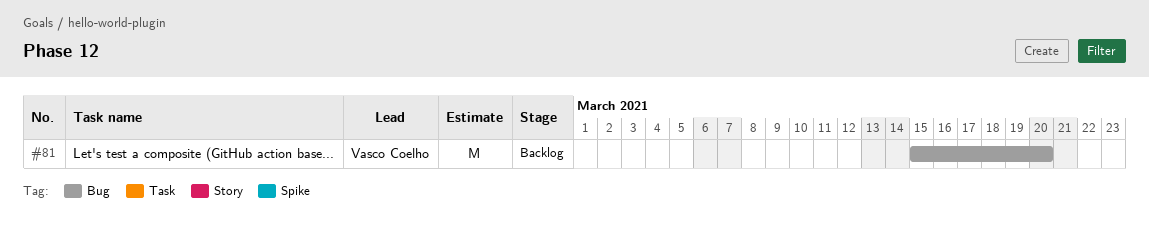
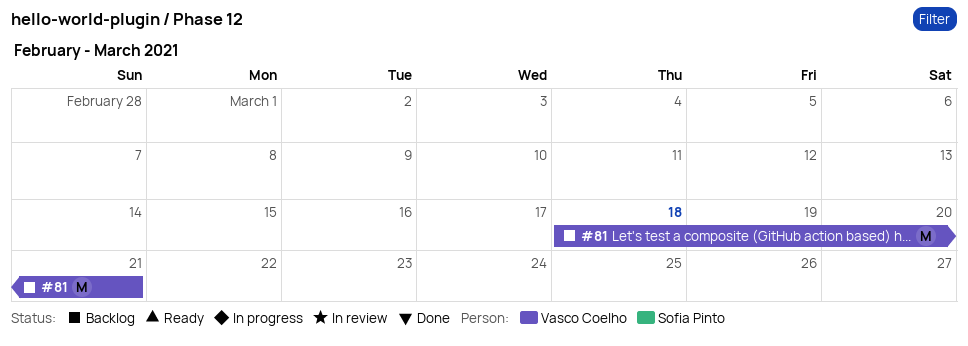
#81, start: Mar 15 -> Mar 18
#81, due: Mar 20 -> Mar 21

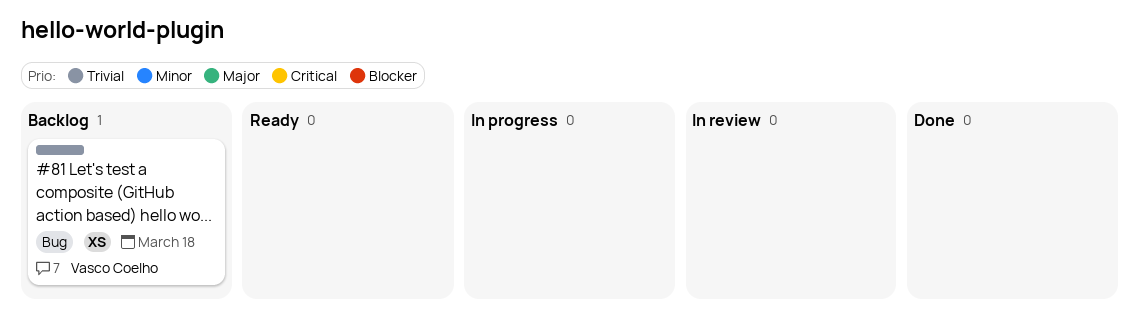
#81, estimate: M -> XS
#81, due: Mar 21 -> Mar 18

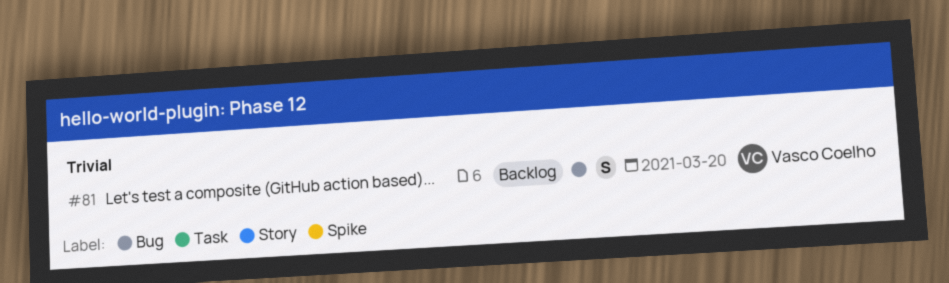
#81, estimate: XS -> S
#81, due: Mar 18 -> Mar 20

